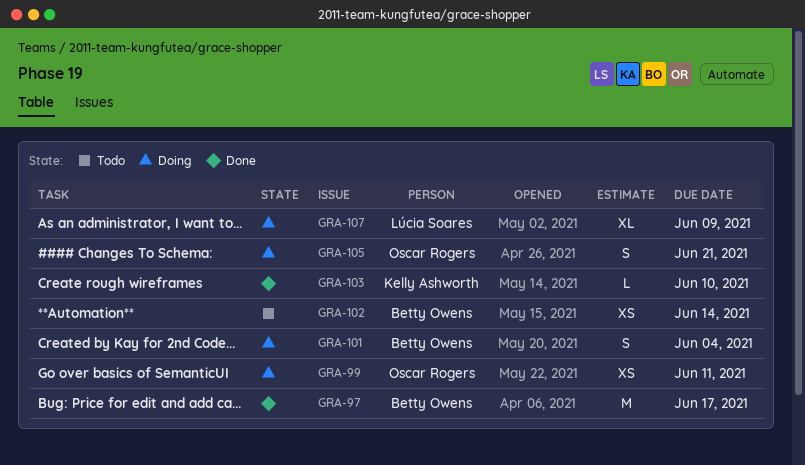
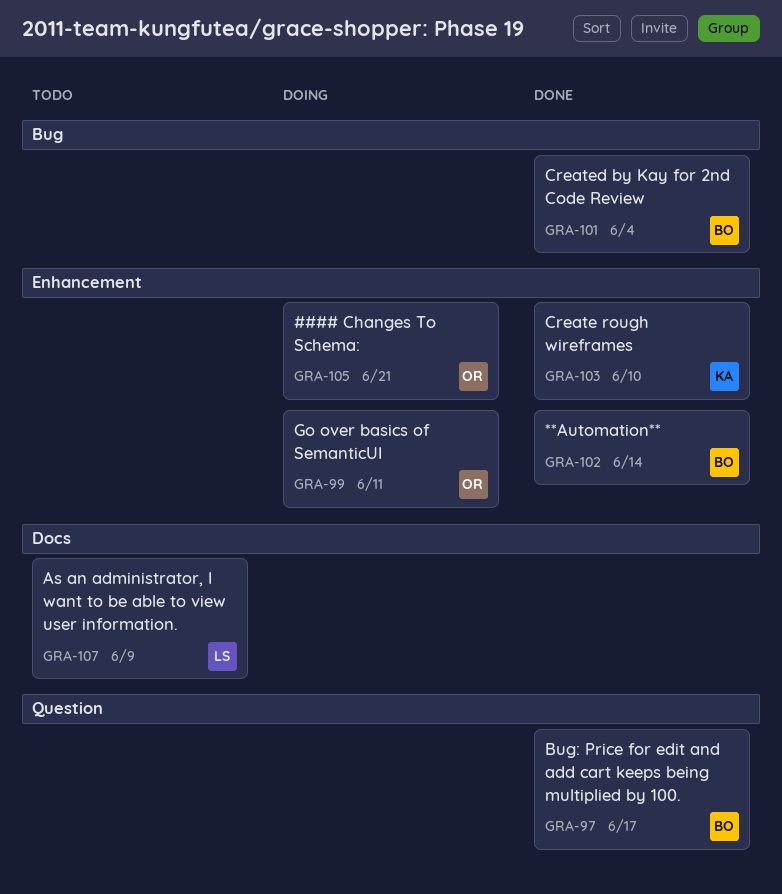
GRA-101, status: Doing -> Done
GRA-102, status: Todo -> Done
GRA-107, status: Doing -> Todo

